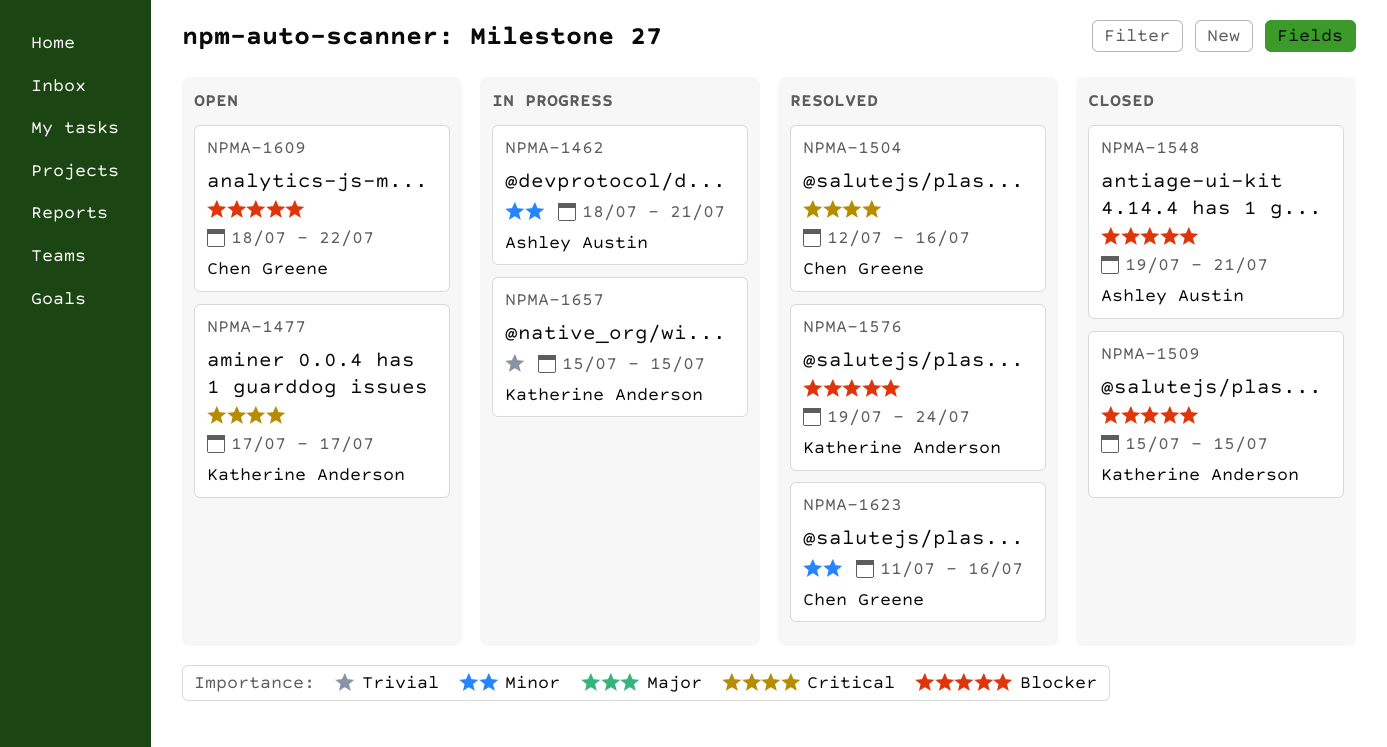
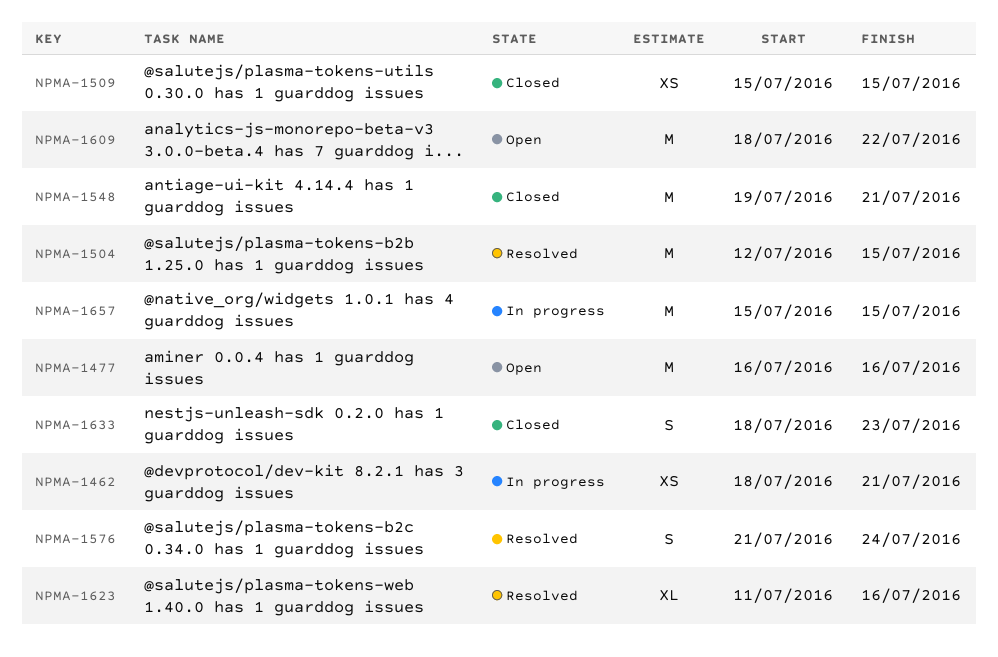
NPMA-1477, start: Jul 17 -> Jul 16
NPMA-1477, due: Jul 17 -> Jul 16
NPMA-1504, due: Jul 16 -> Jul 15
NPMA-1576, start: Jul 19 -> Jul 21
NPMA-1633: none -> present

